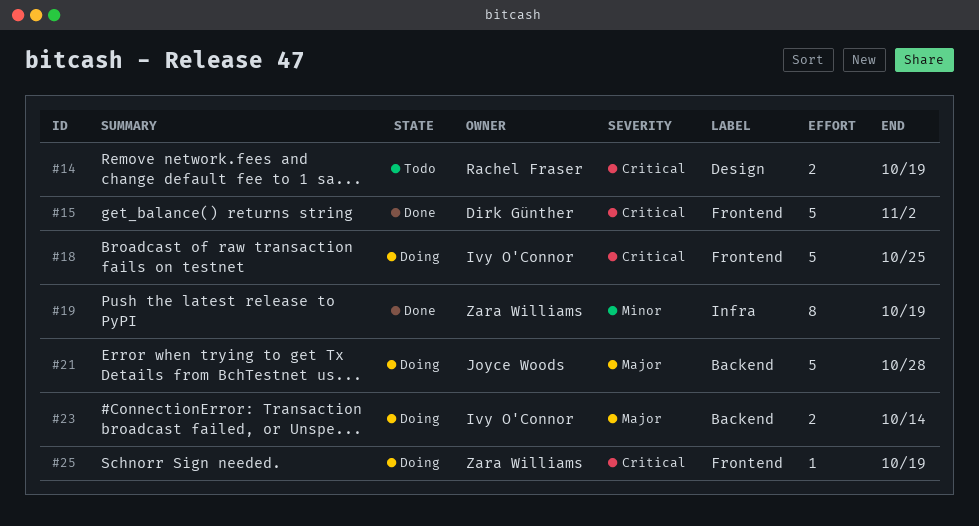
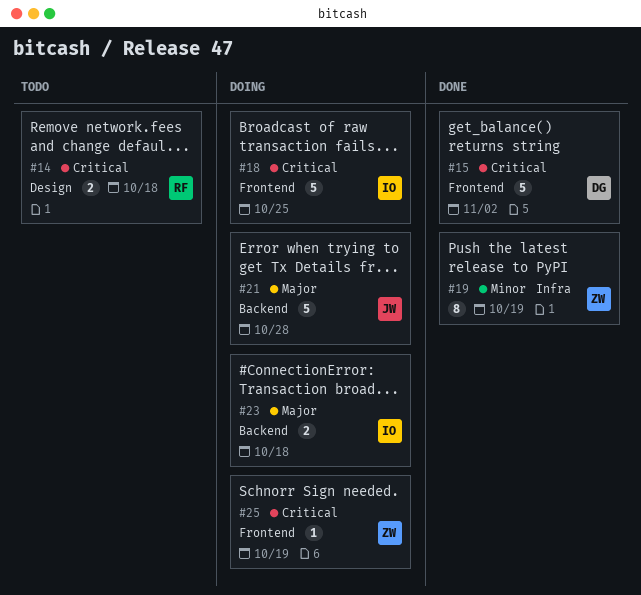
#14, due: Oct 19 -> Oct 18
#23, due: Oct 14 -> Oct 18

